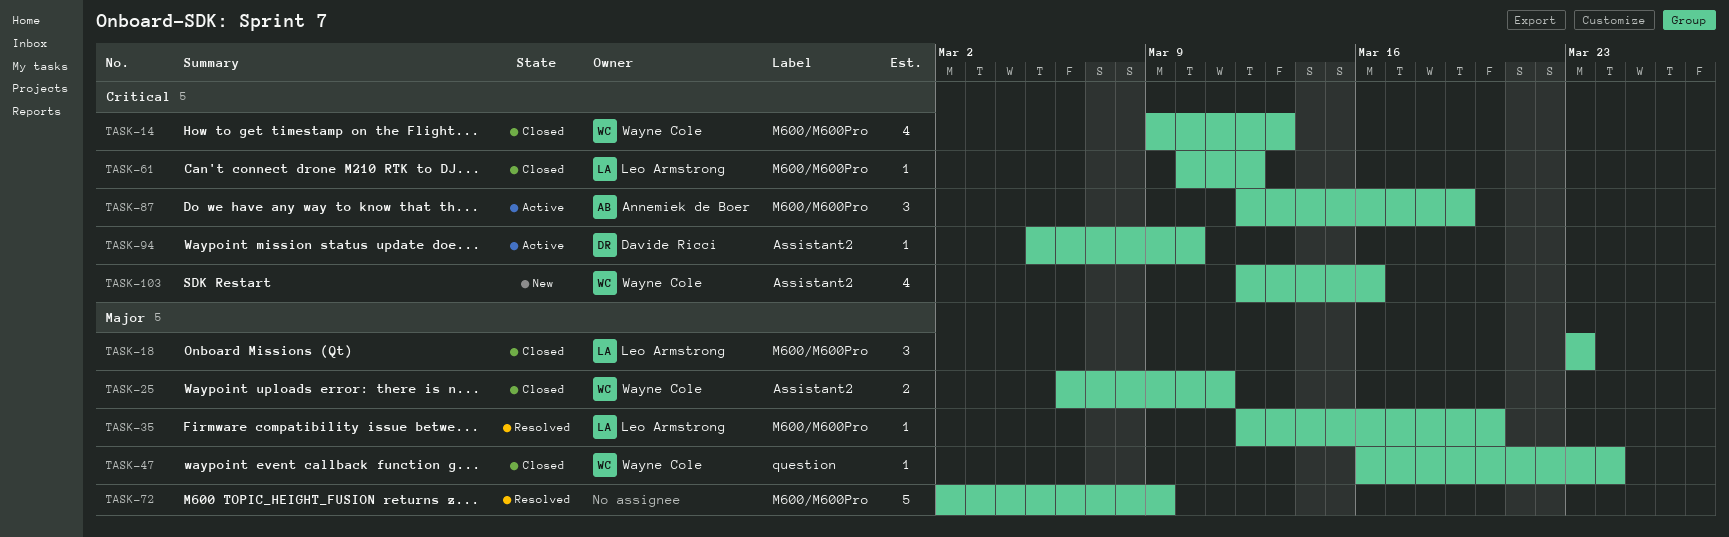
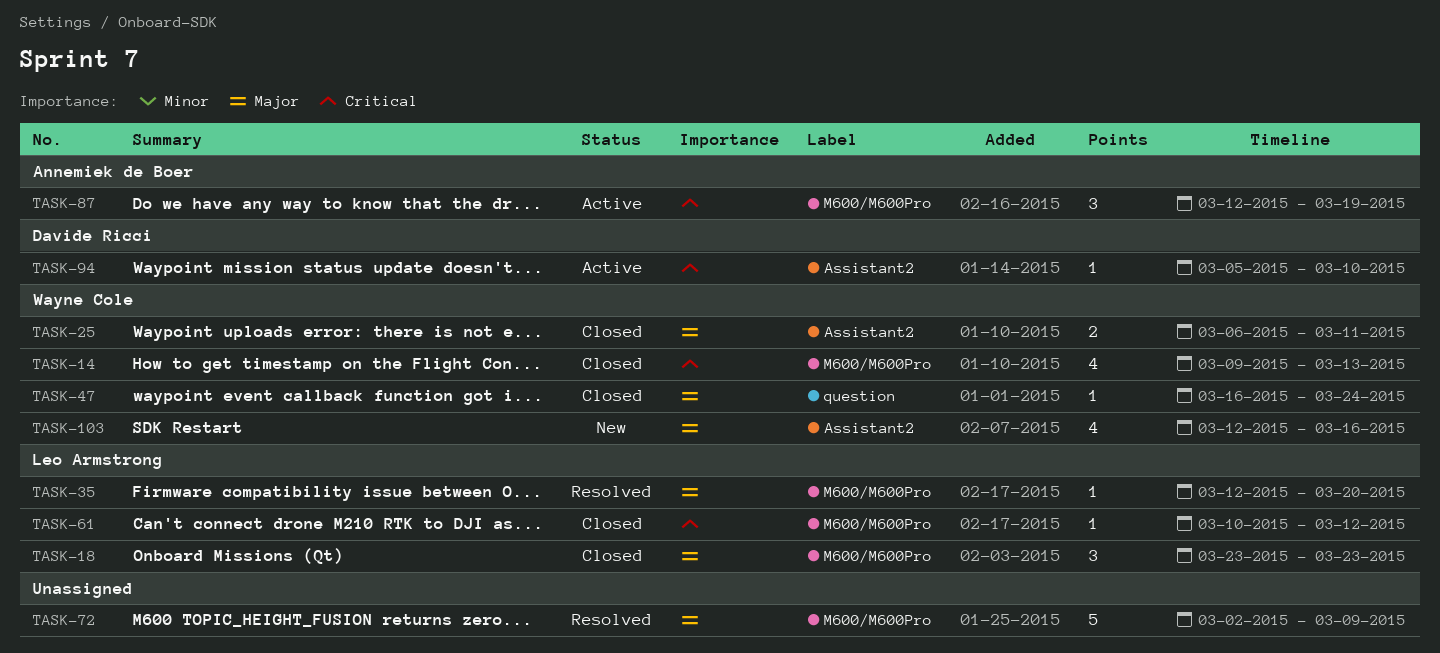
TASK-103, priority: Critical -> Major

